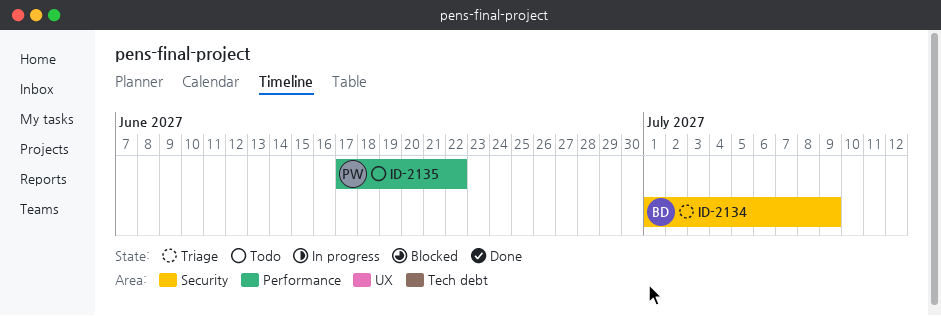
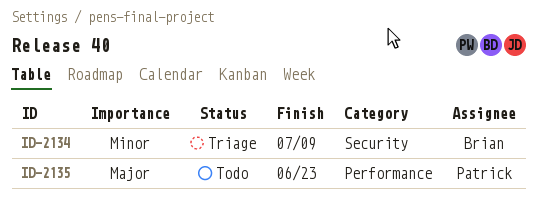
ID-2135, due: Jun 22 -> Jun 23

